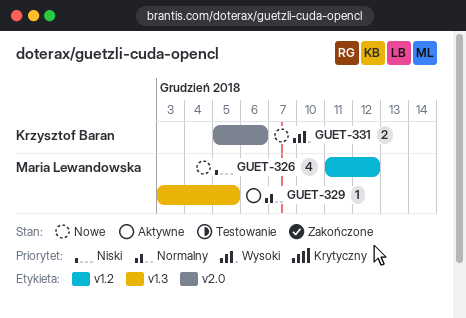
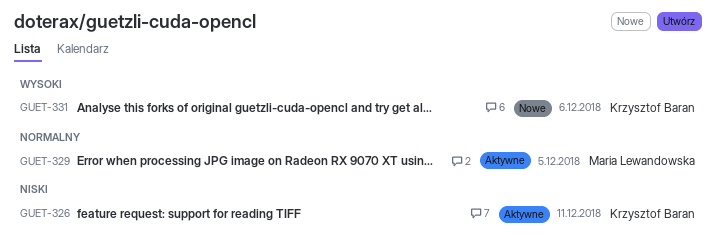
GUET-326, status: Nowe -> Aktywne
GUET-326, owner: Maria Lewandowska -> Krzysztof Baran
GUET-326, due: Dec 12 -> Dec 11

